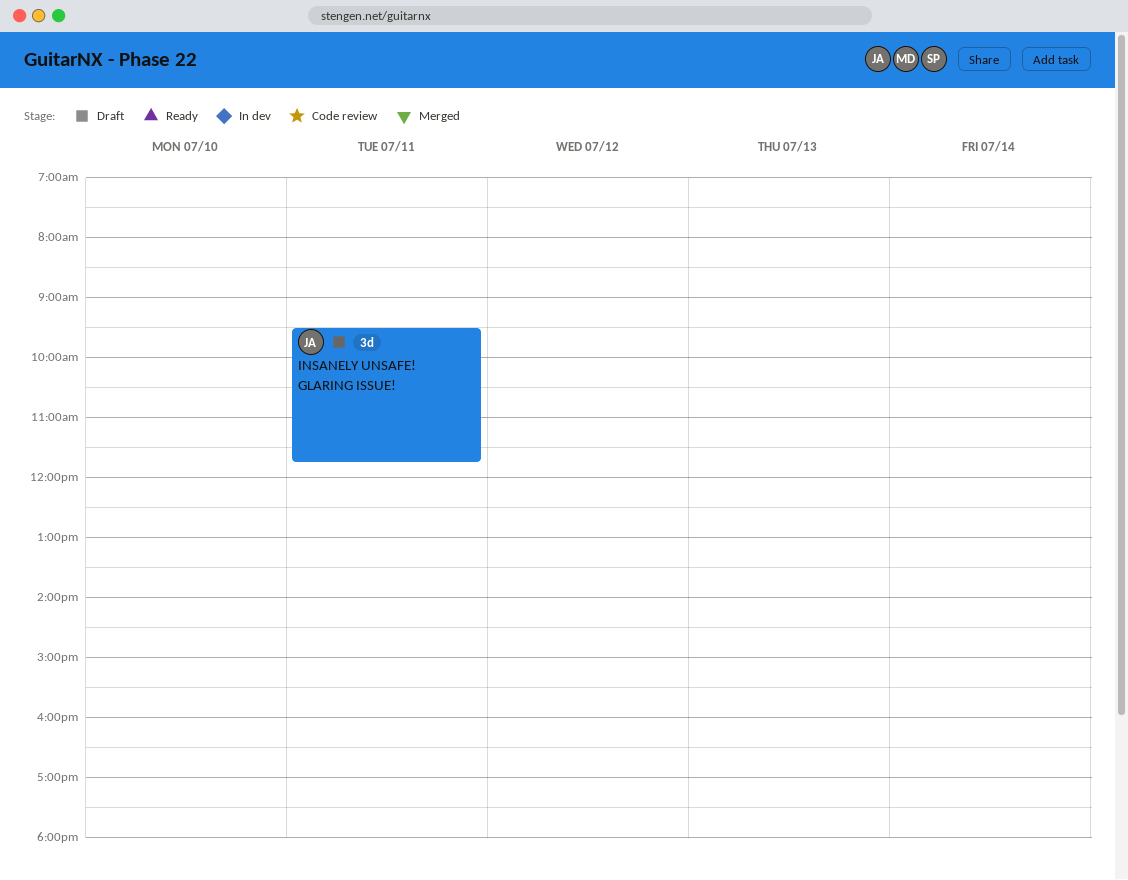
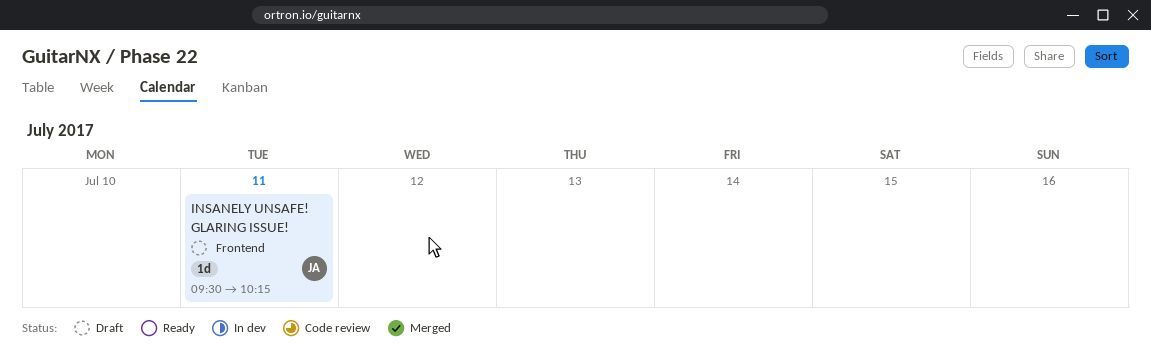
INSANELY UNSAFE! GLARING ISSUE!, estimate: 3d -> 1d
INSANELY UNSAFE! GLARING ISSUE!, ends: 11:45 -> 10:15

